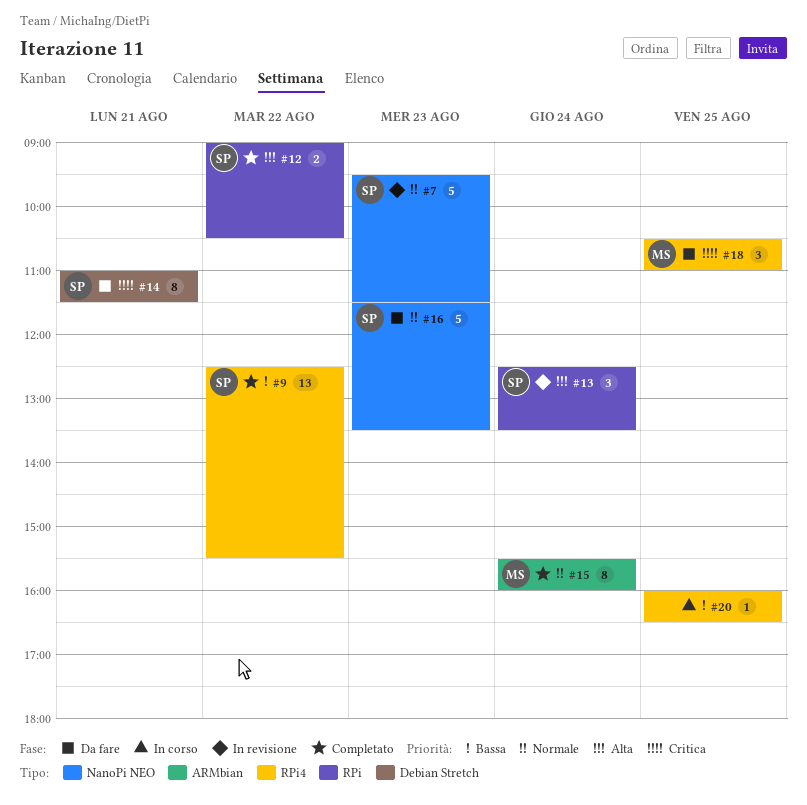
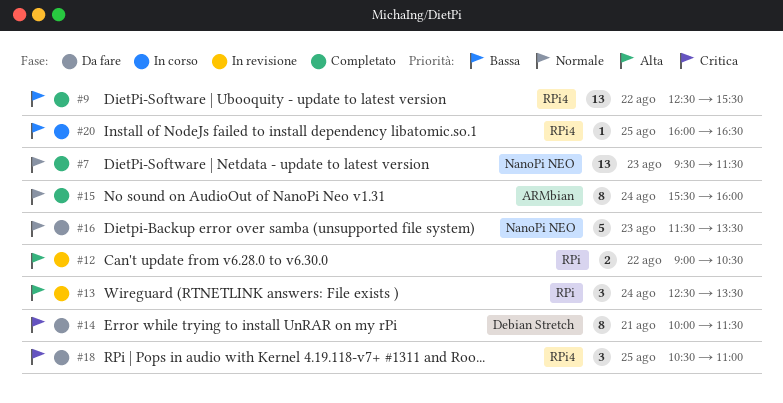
#7, status: In revisione -> Completato
#7, estimate: 5 -> 13
#12, status: Completato -> In revisione
#14, begins: 11:00 -> 10:00

